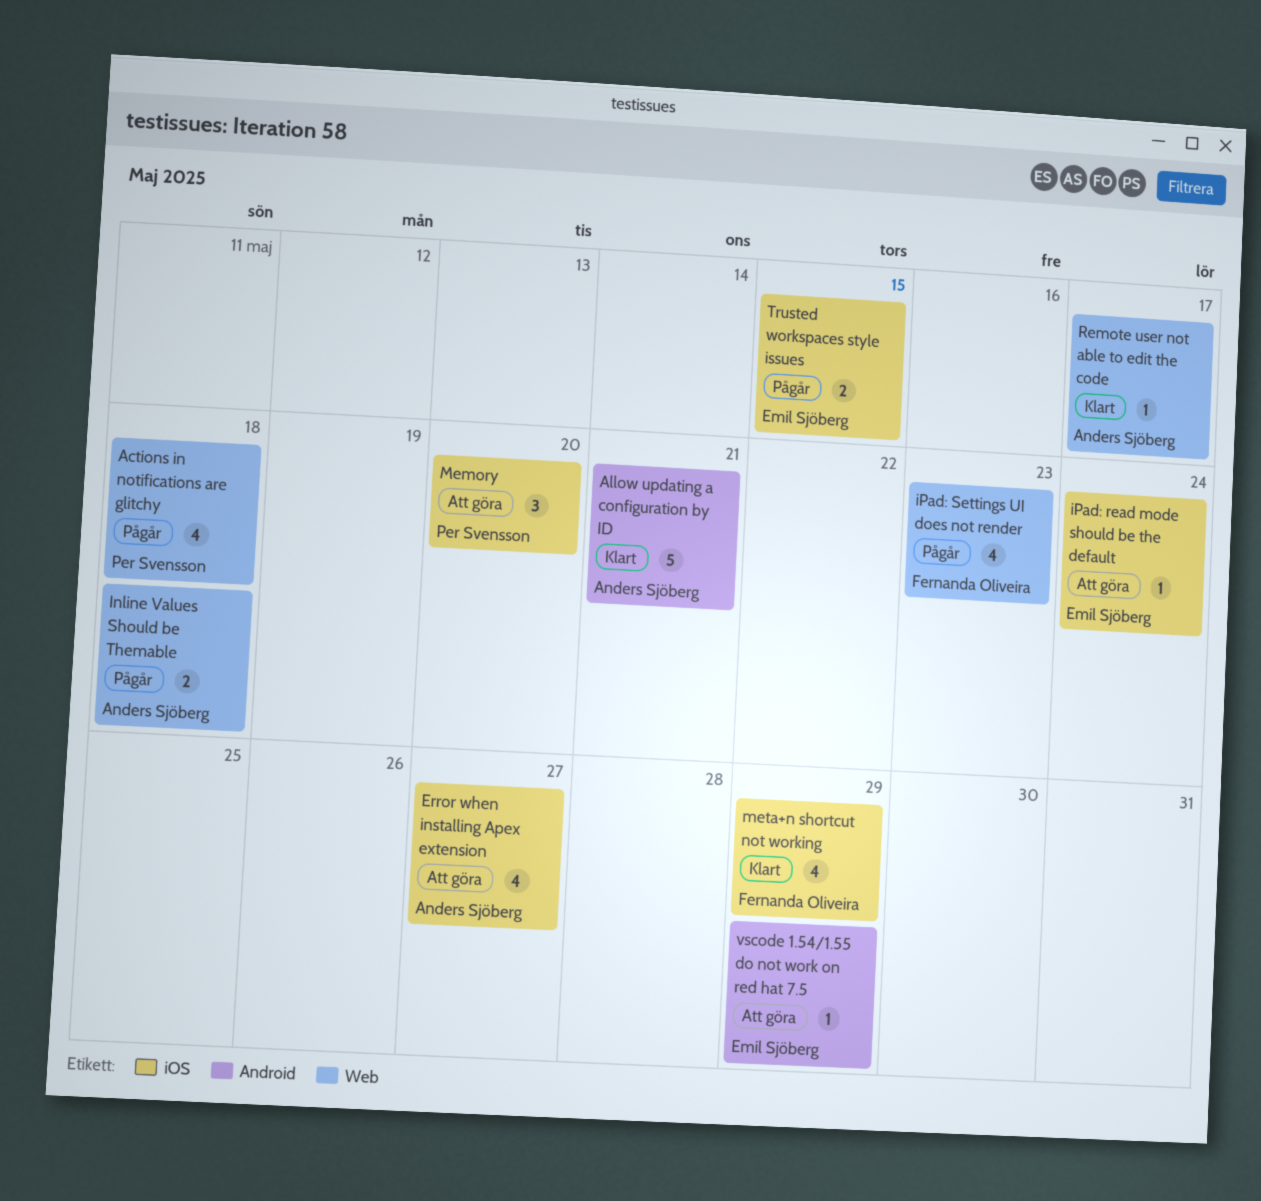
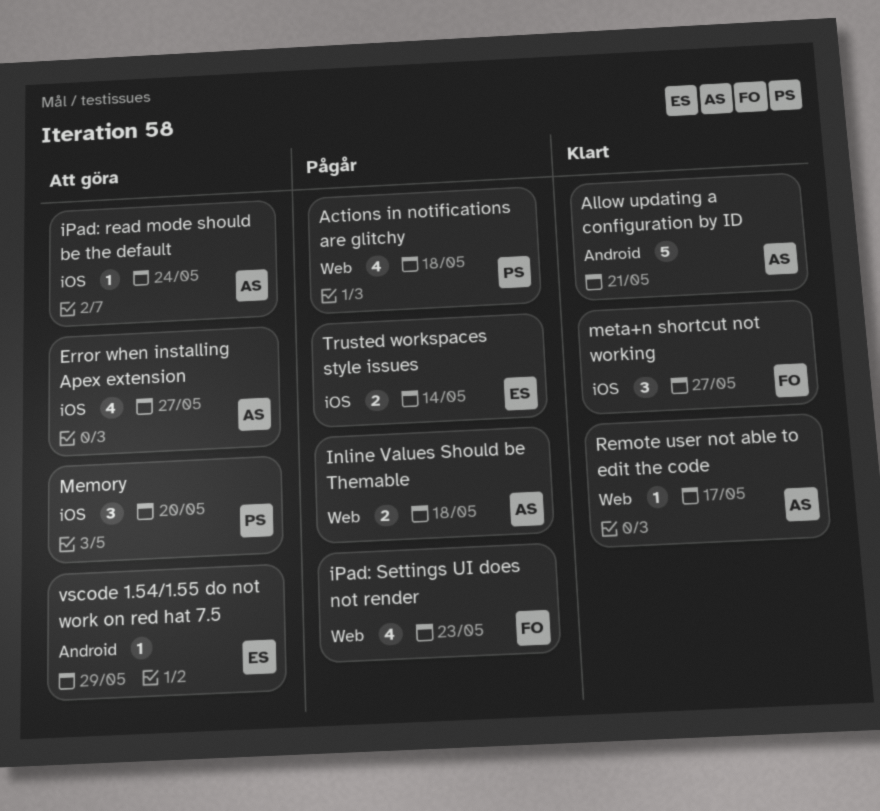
iPad: read mode should be the default, owner: Emil Sjöberg -> Anders Sjöberg
meta+n shortcut not working, estimate: 4 -> 3
meta+n shortcut not working, due: May 29 -> May 27
Trusted workspaces style issues, due: May 15 -> May 14

